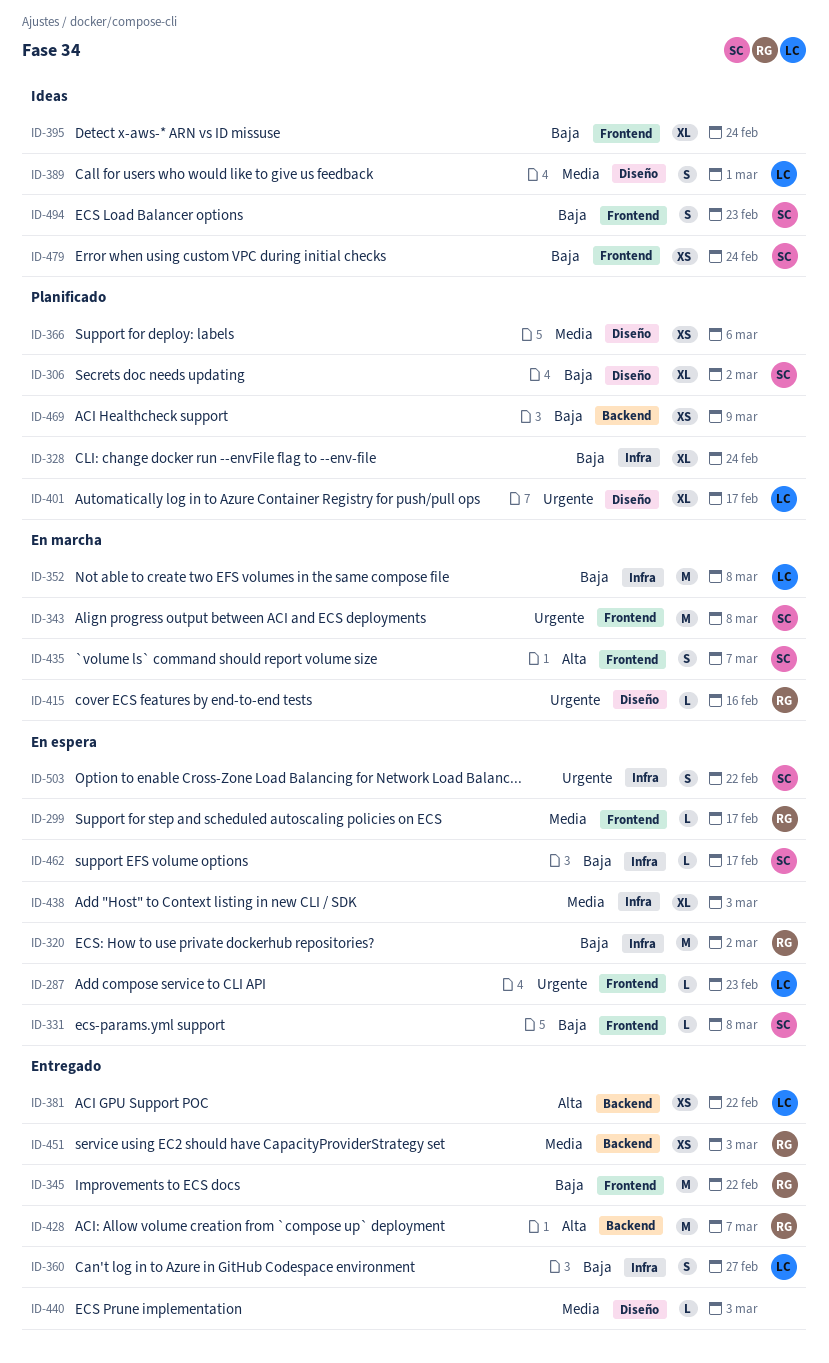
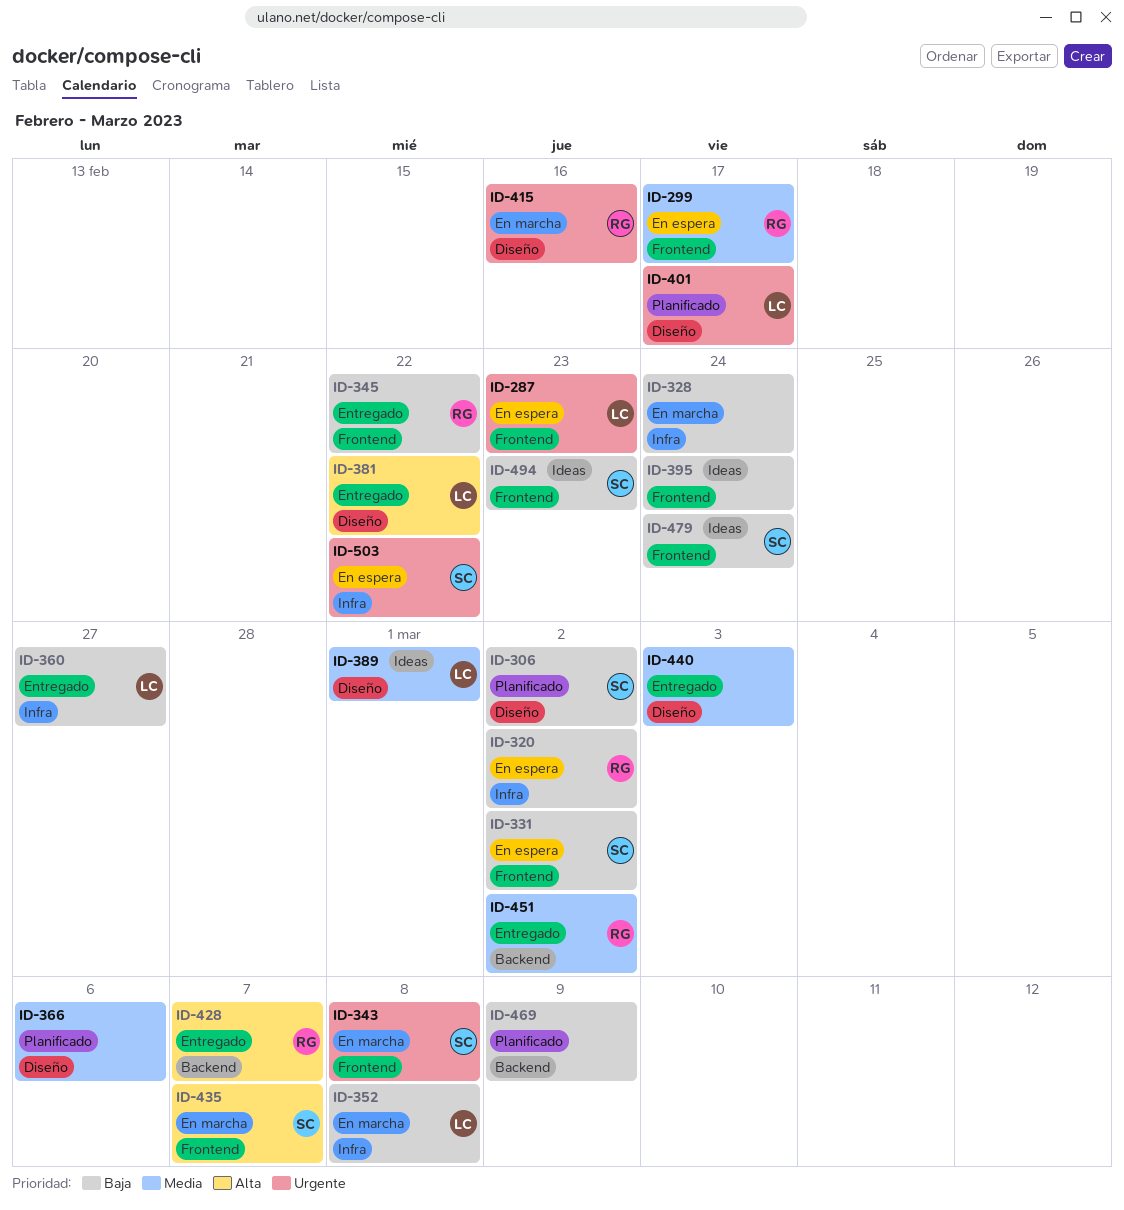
ID-328, status: Planificado -> En marcha
ID-331, due: Mar 8 -> Mar 2
ID-381, label: Backend -> Diseño
ID-438: present -> none
ID-451, due: Mar 3 -> Mar 2
ID-462: present -> none

